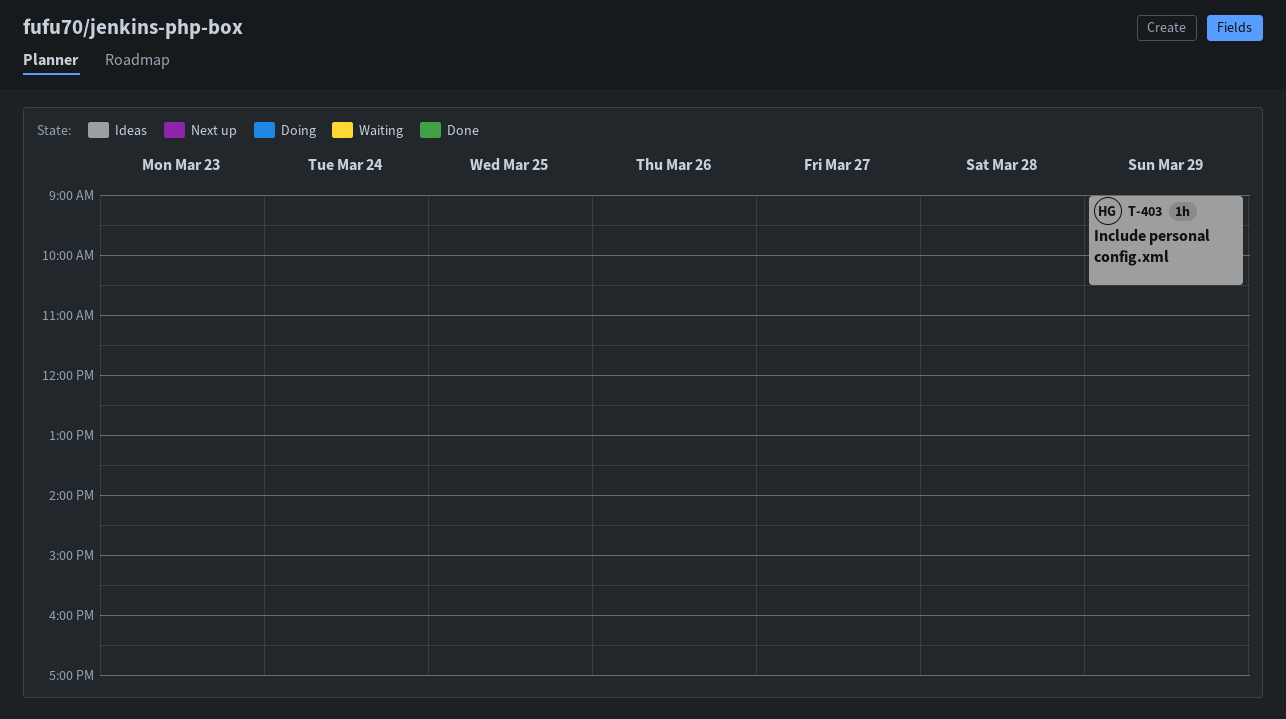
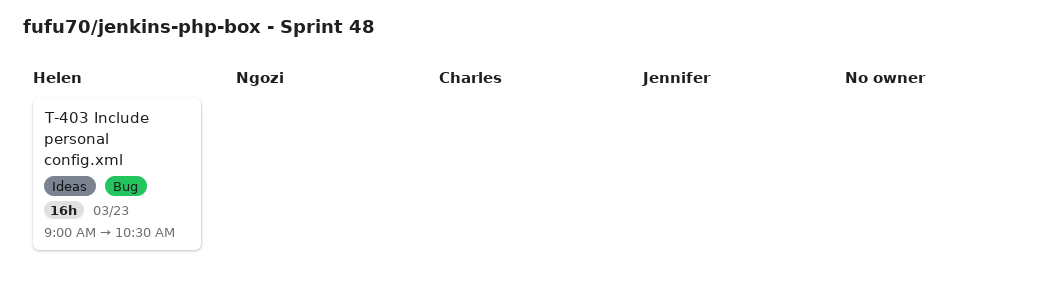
T-403, estimate: 1h -> 16h
T-403, day: Mar 29 -> Mar 23

